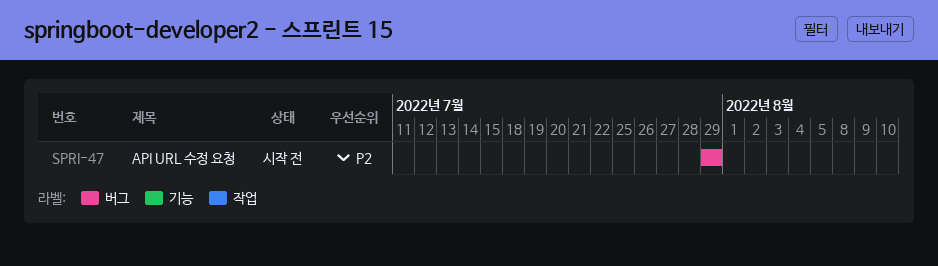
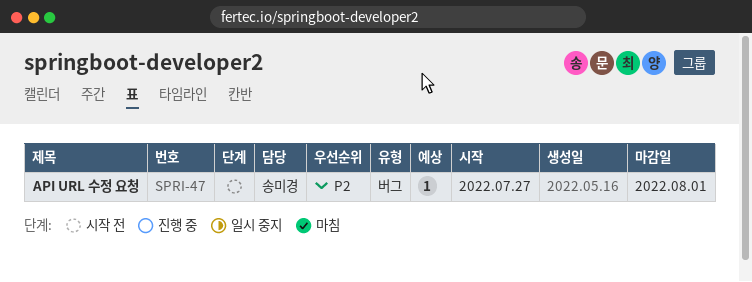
SPRI-47, start: Jul 29 -> Jul 27
SPRI-47, due: Jul 29 -> Aug 1

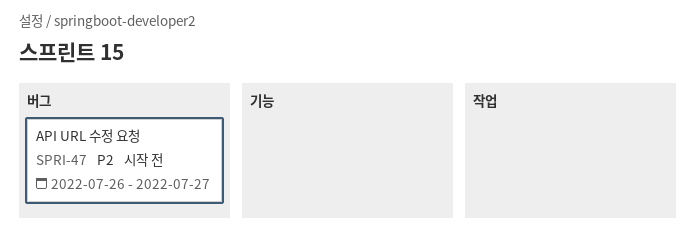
SPRI-47, start: Jul 27 -> Jul 26
SPRI-47, due: Aug 1 -> Jul 27

